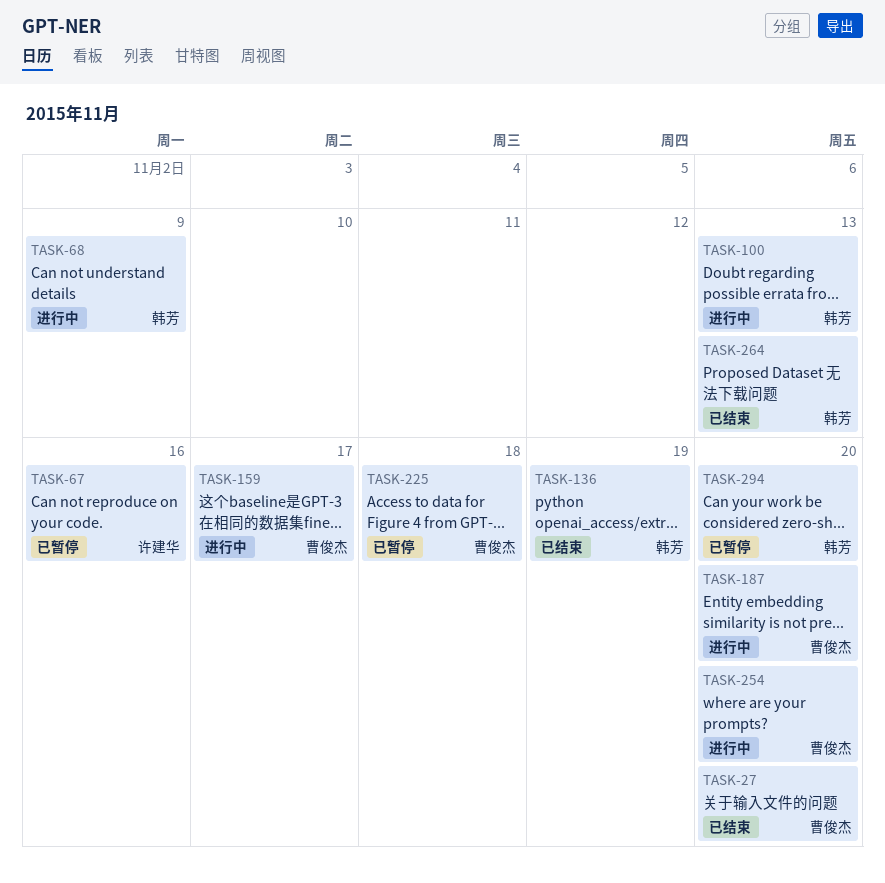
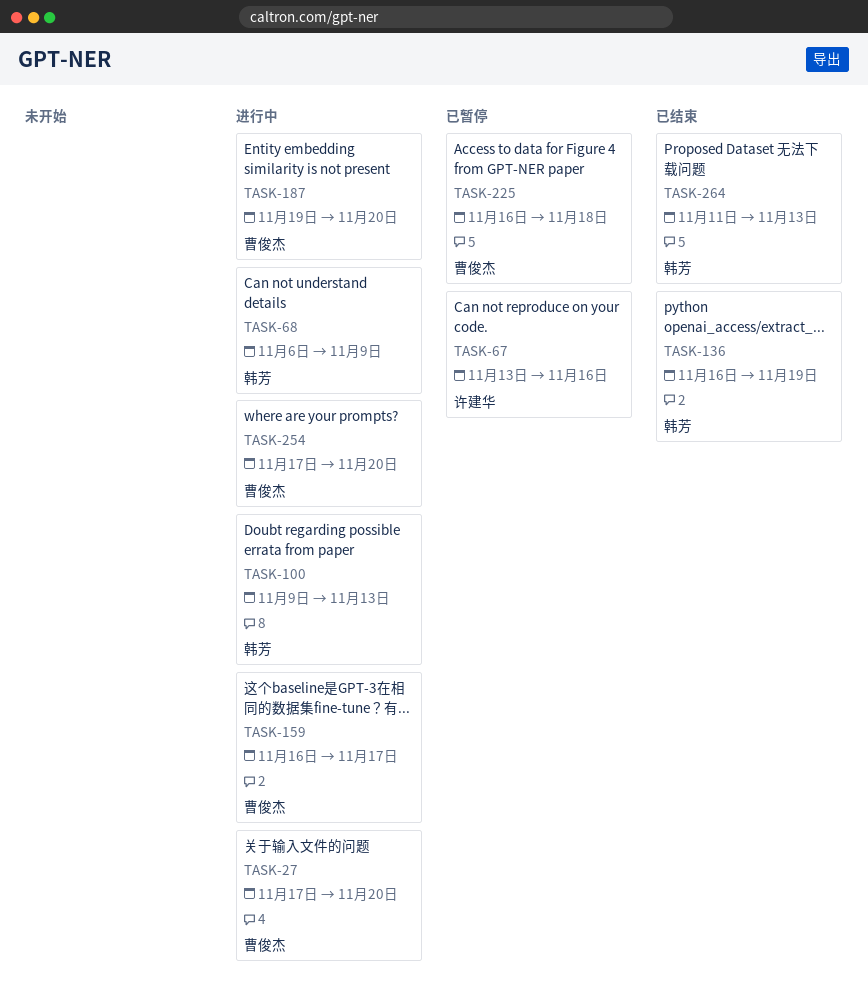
TASK-27, status: 已结束 -> 进行中
TASK-294: present -> none

